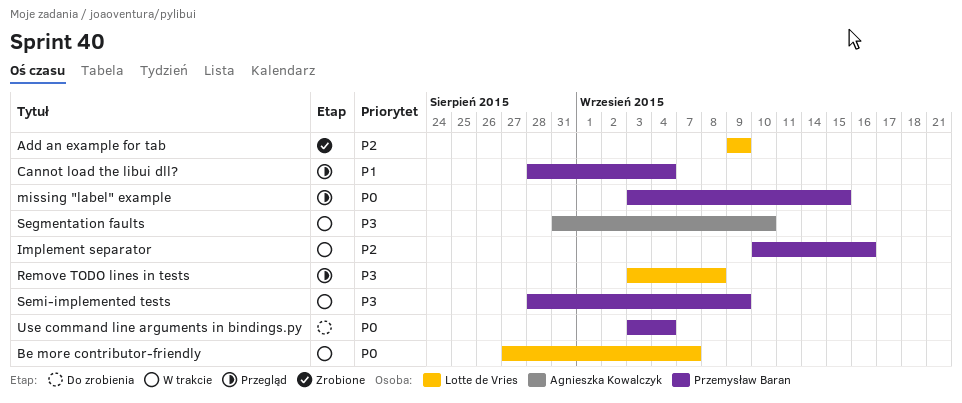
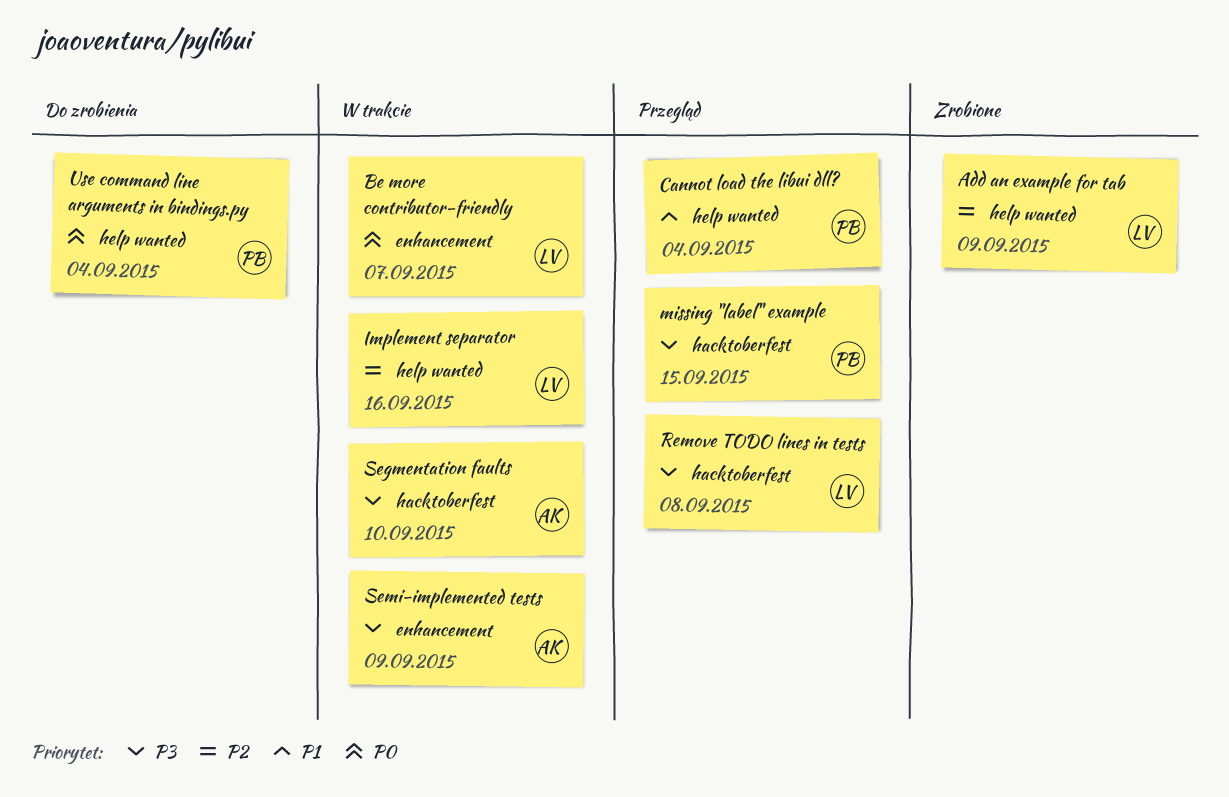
Implement separator, owner: Przemysław Baran -> Lotte de Vries
missing "label" example, priority: P0 -> P3
Semi-implemented tests, owner: Przemysław Baran -> Agnieszka Kowalczyk

